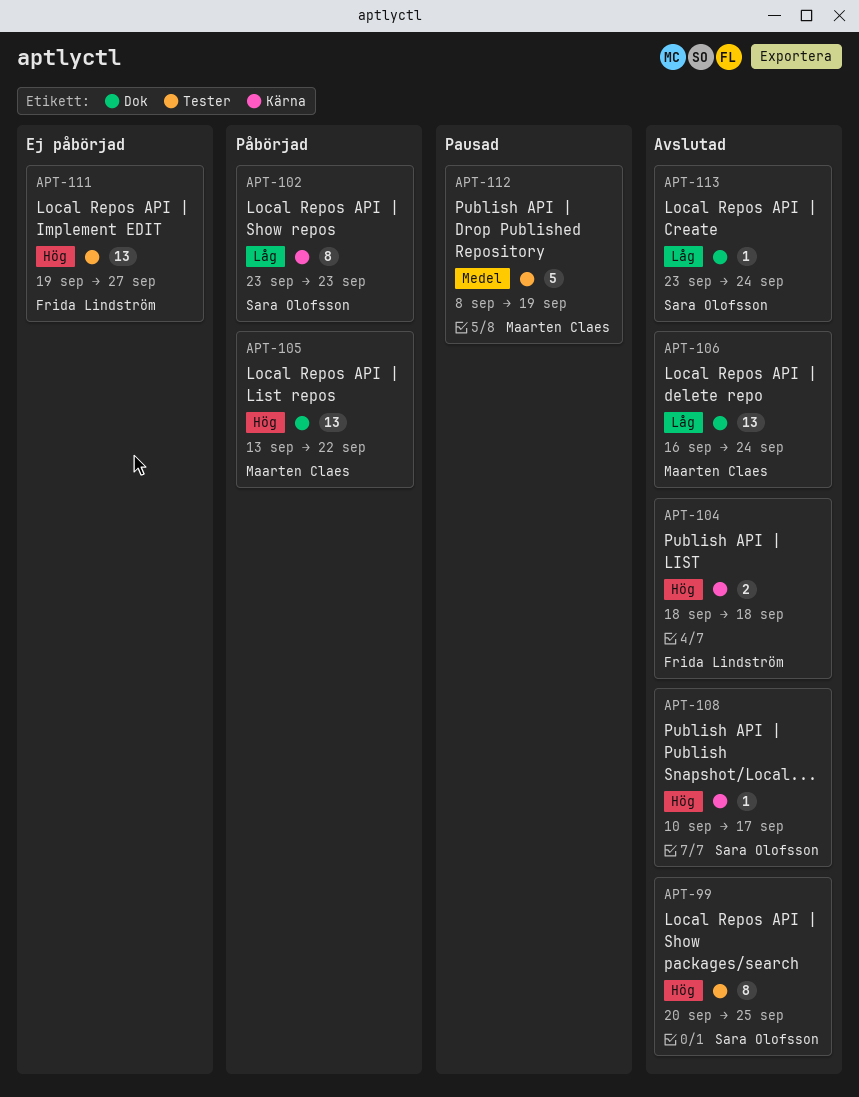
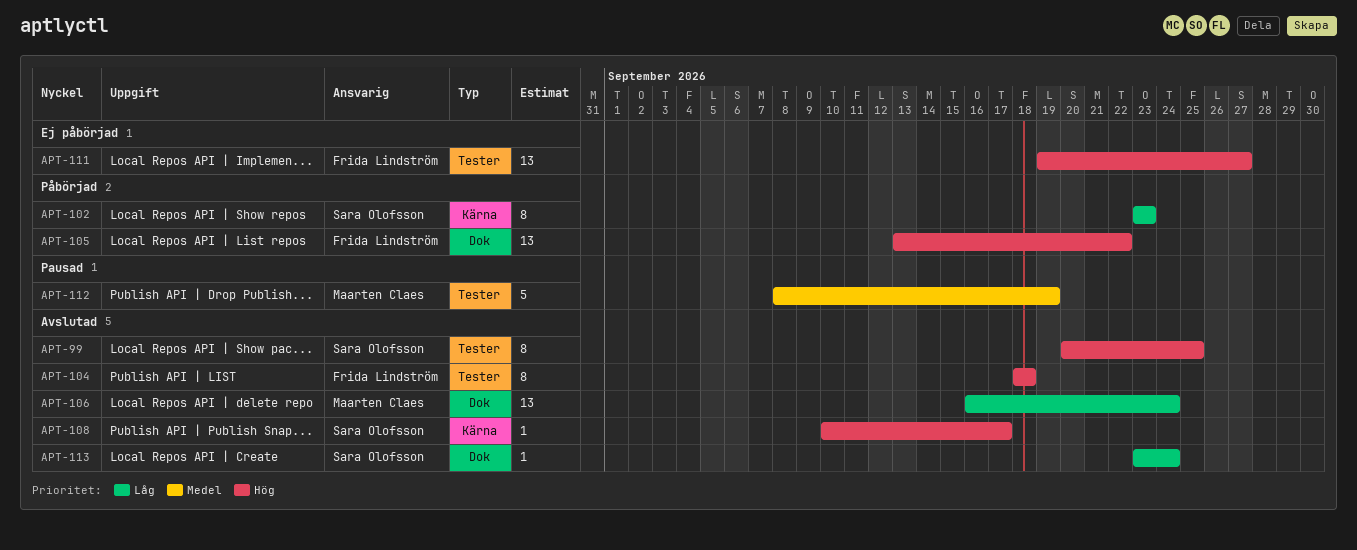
APT-104, label: Kärna -> Tester
APT-104, estimate: 2 -> 8
APT-105, owner: Maarten Claes -> Frida Lindström

